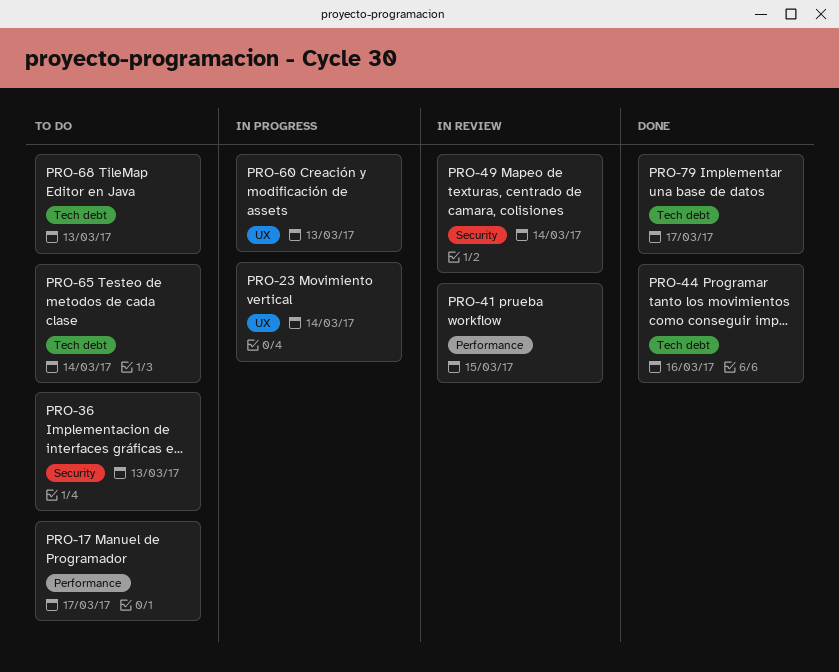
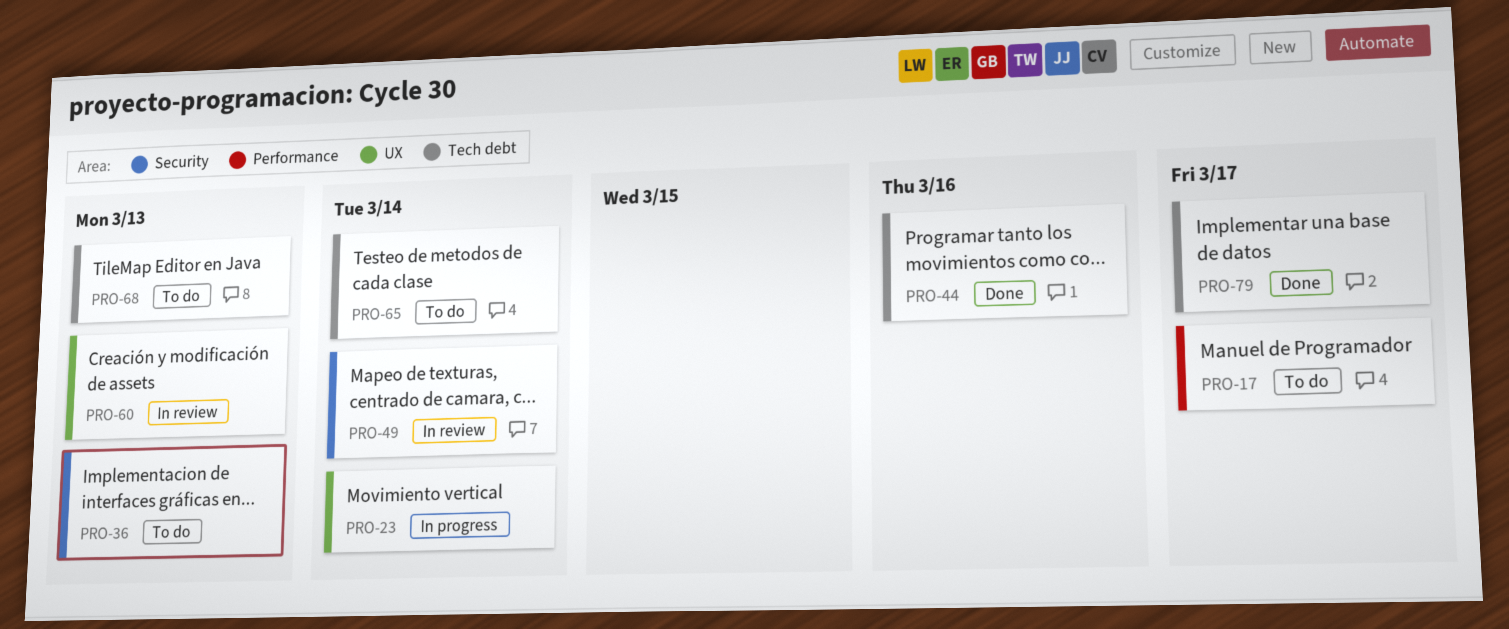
PRO-41: present -> none
PRO-60, status: In progress -> In review

